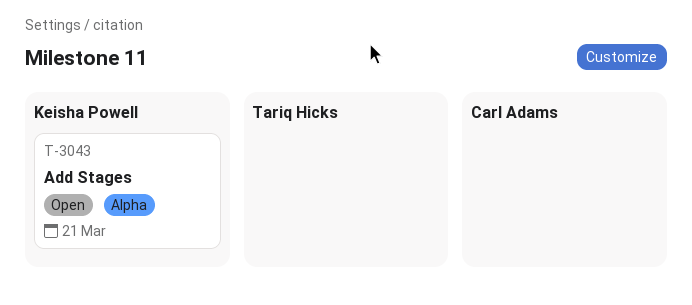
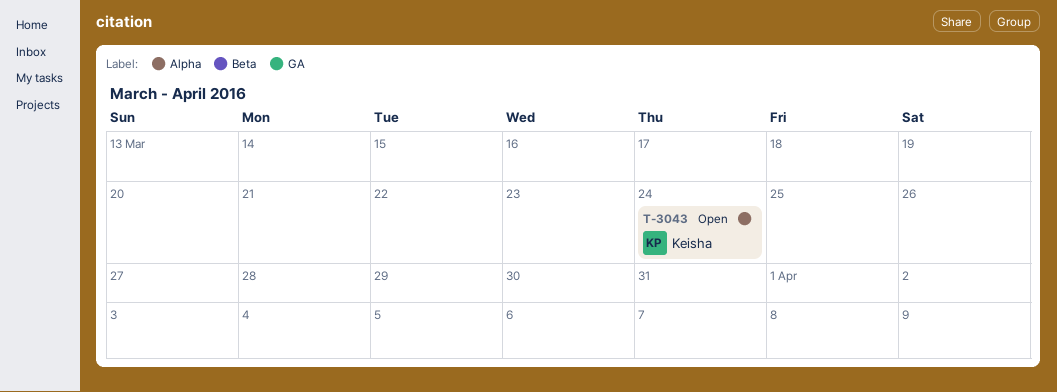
T-3043, due: Mar 21 -> Mar 24

